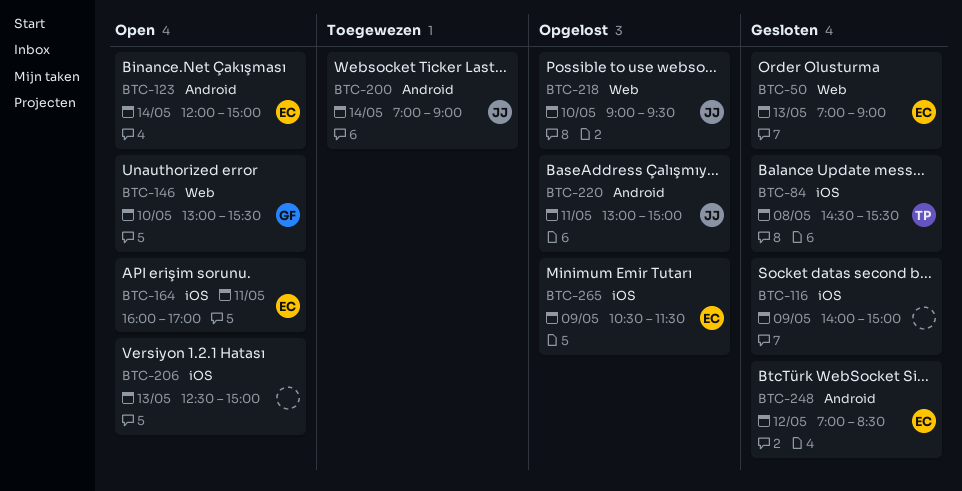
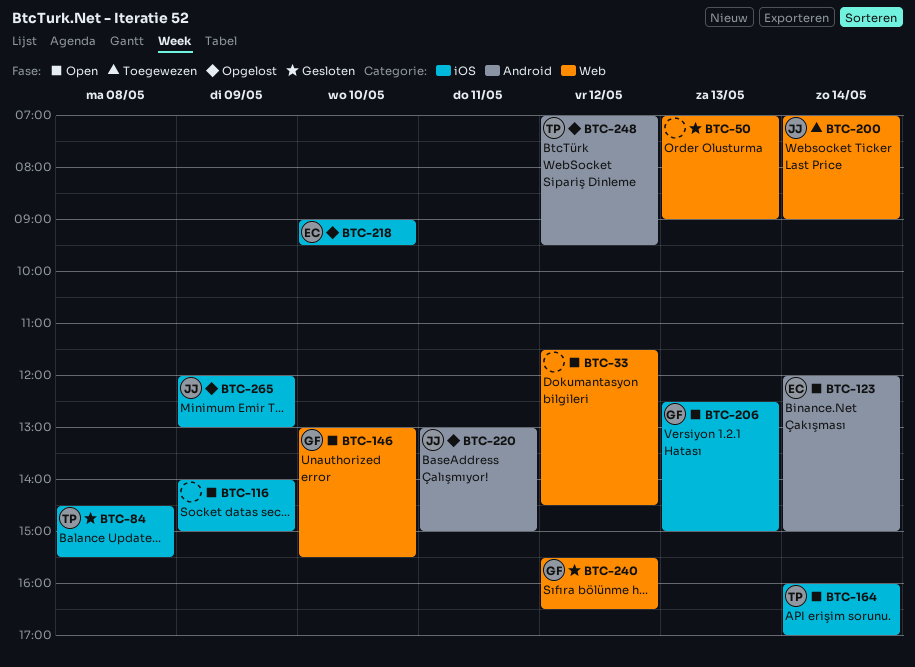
BTC-33: none -> present
BTC-50, owner: EC -> none
BTC-116, status: Gesloten -> Open
BTC-164, owner: EC -> TP
BTC-164, day: May 11 -> May 14
BTC-200, label: Android -> Web
BTC-206, owner: none -> GF
BTC-218, owner: JJ -> EC
BTC-218, label: Web -> iOS
BTC-240: none -> present
BTC-248, status: Gesloten -> Opgelost
BTC-248, owner: EC -> TP
BTC-248, ends: 08:30 -> 09:30
BTC-265, owner: EC -> JJ
BTC-265, begins: 10:30 -> 12:00
BTC-265, ends: 11:30 -> 13:00

